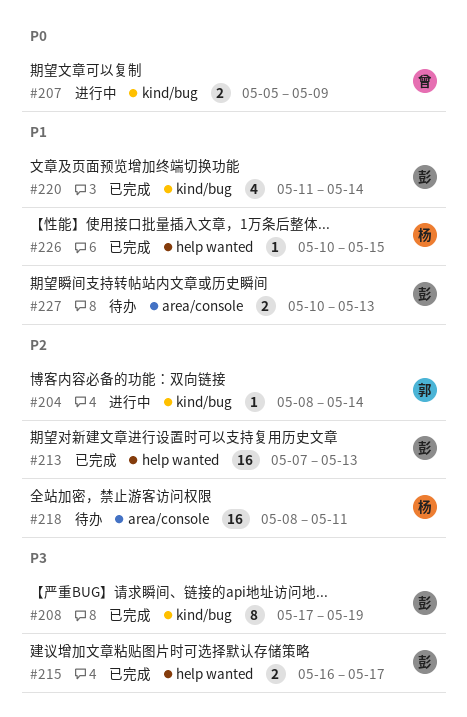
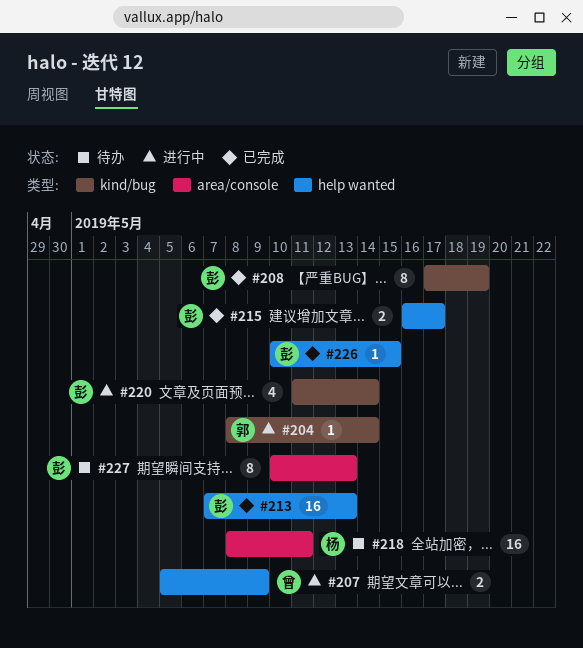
#207, label: kind/bug -> help wanted
#220, status: 已完成 -> 进行中
#226, owner: 杨 -> 彭
#227, estimate: 2 -> 8

